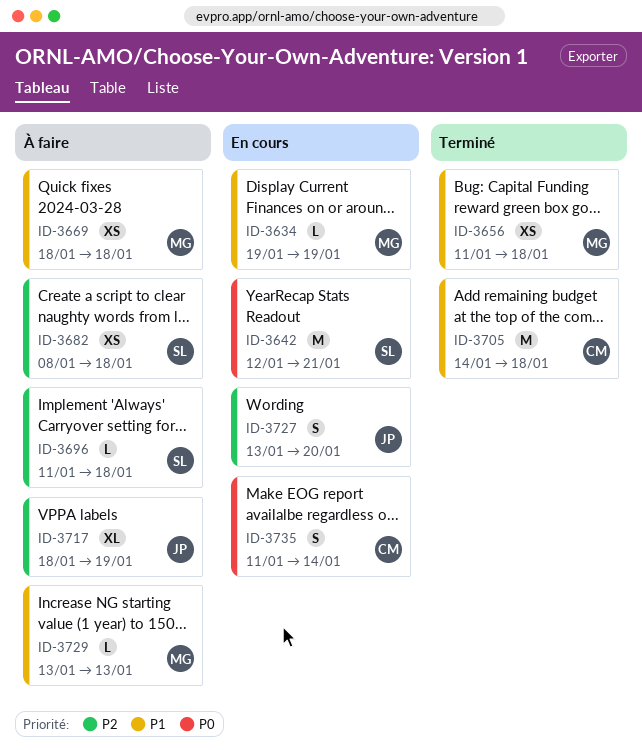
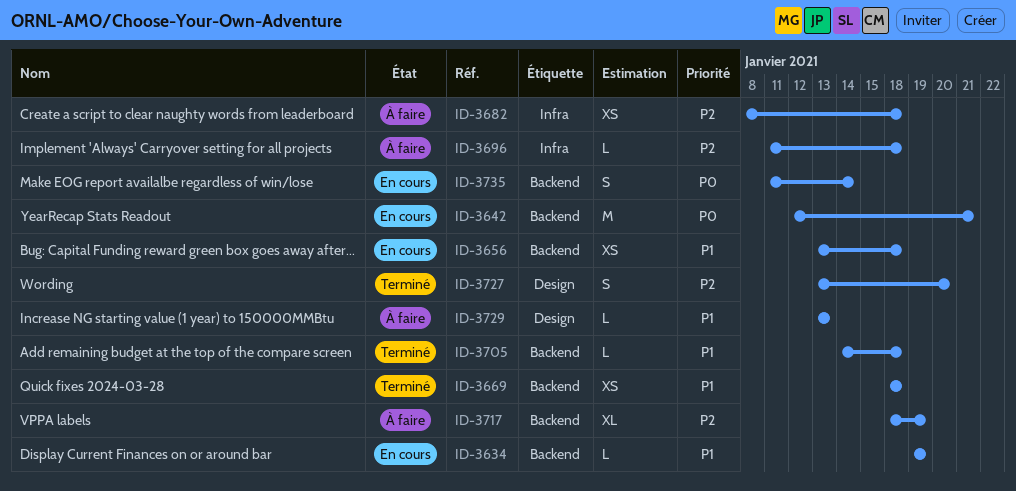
ID-3656, status: Terminé -> En cours
ID-3656, start: Jan 11 -> Jan 13
ID-3669, status: À faire -> Terminé
ID-3705, estimate: M -> L
ID-3727, status: En cours -> Terminé

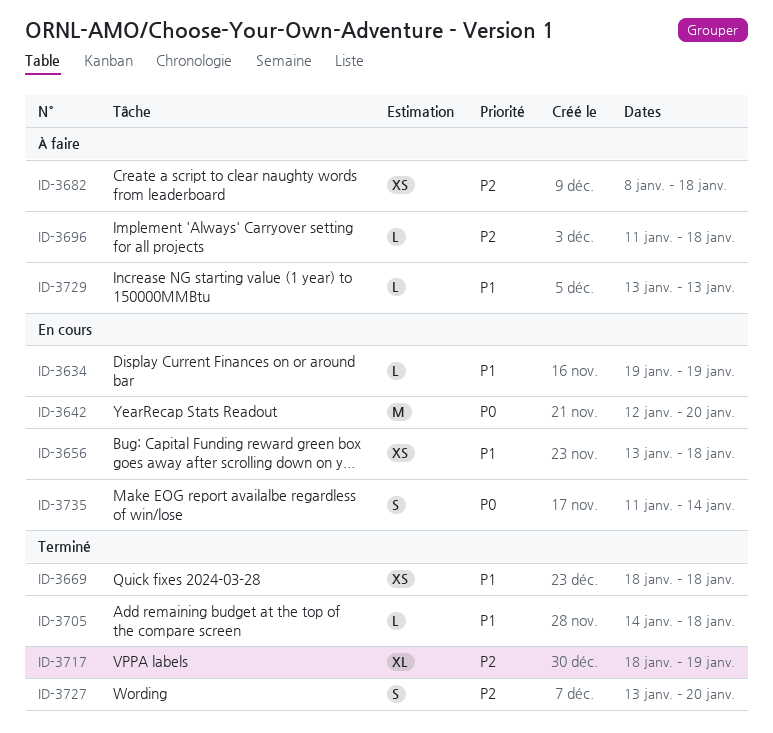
ID-3642, due: Jan 21 -> Jan 20
ID-3717, status: À faire -> Terminé

